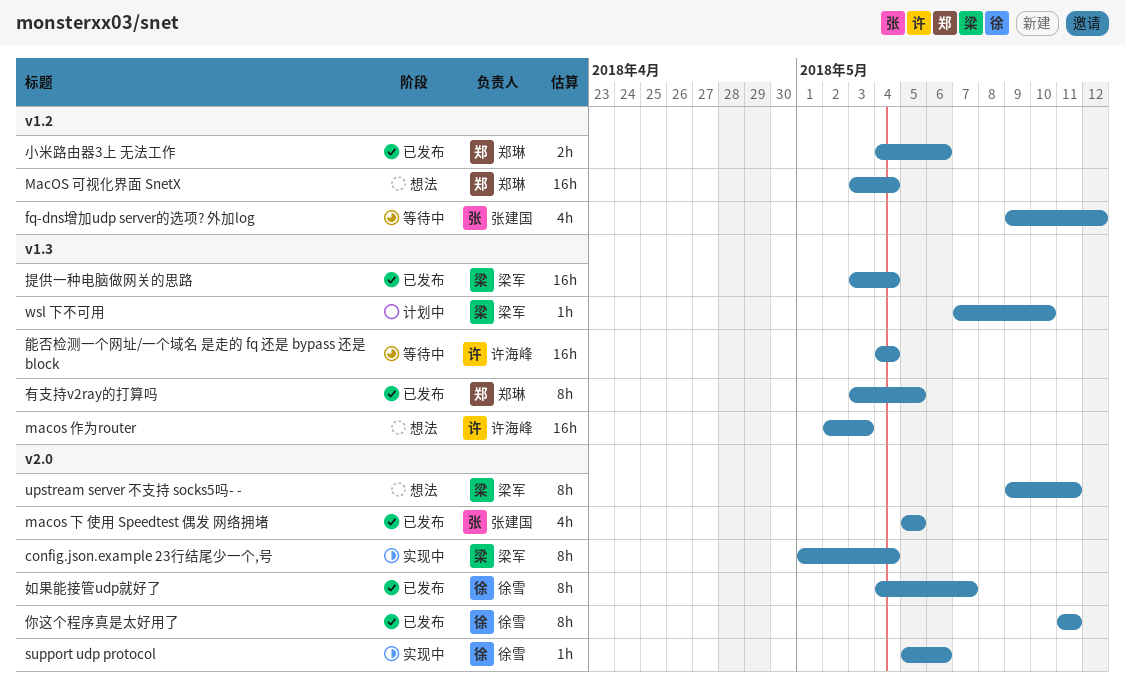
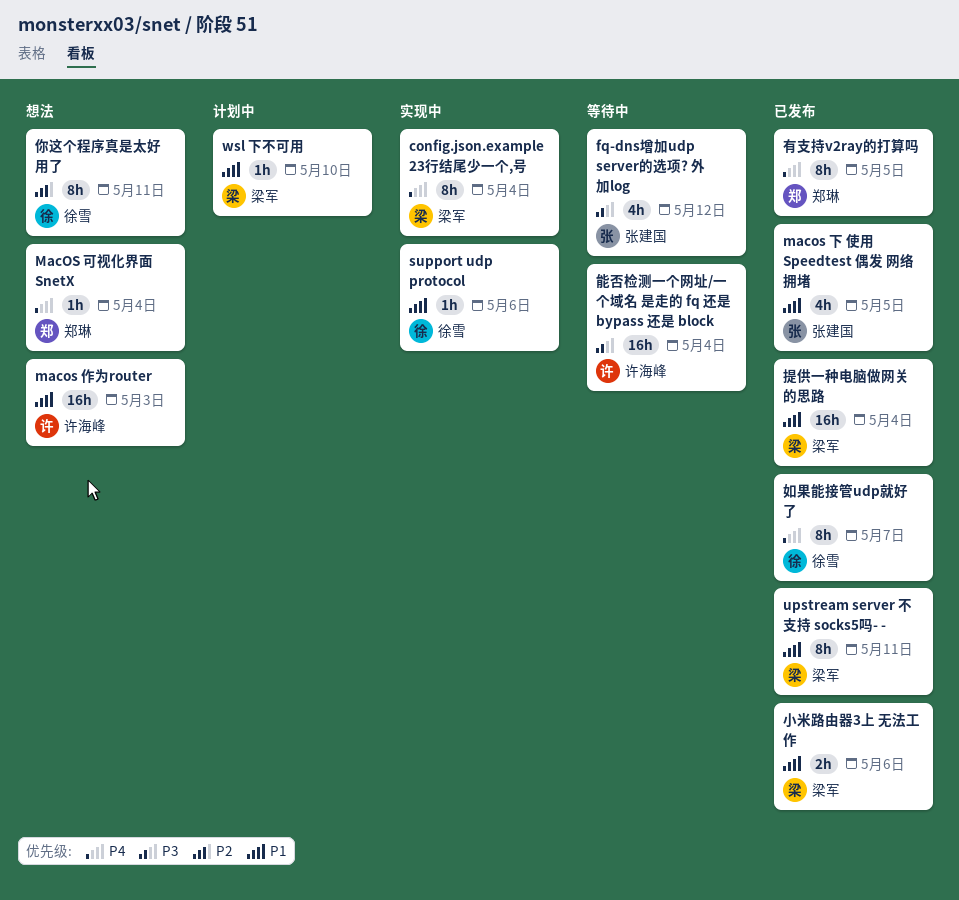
MacOS 可视化界面 SnetX, estimate: 16h -> 1h
upstream server 不支持 socks5吗- -, status: 想法 -> 已发布
你这个程序真是太好用了, status: 已发布 -> 想法
小米路由器3上 无法工作, owner: 郑琳 -> 梁军

